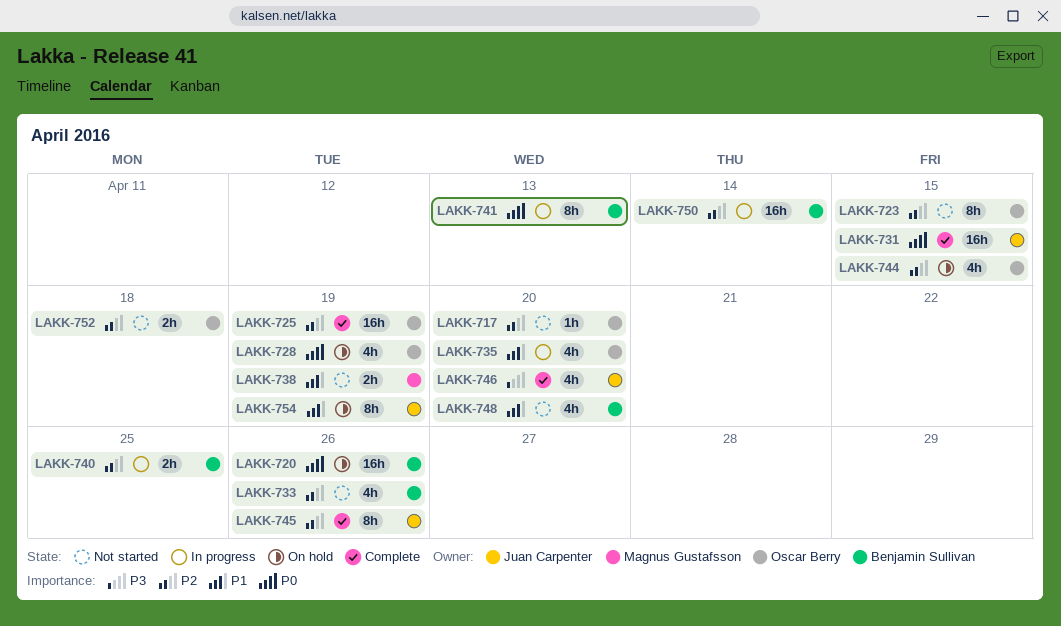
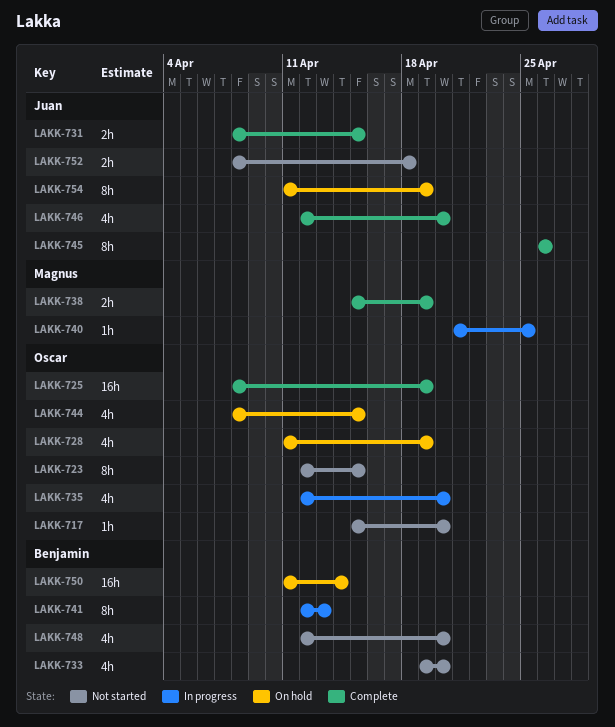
LAKK-720: present -> none
LAKK-731, estimate: 16h -> 2h
LAKK-733, due: Apr 26 -> Apr 20
LAKK-738, status: Not started -> Complete
LAKK-740, owner: Benjamin Sullivan -> Magnus Gustafsson
LAKK-740, estimate: 2h -> 1h
LAKK-750, status: In progress -> On hold
LAKK-752, owner: Oscar Berry -> Juan Carpenter

